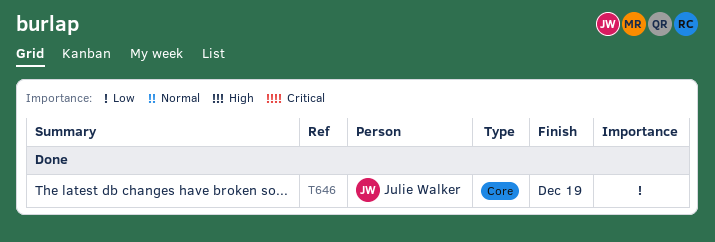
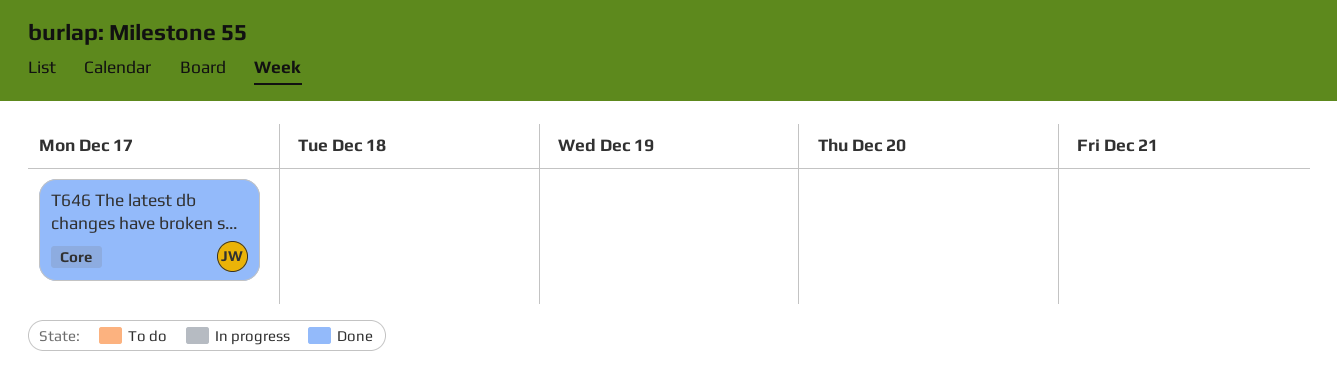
T646, due: Dec 19 -> Dec 17

